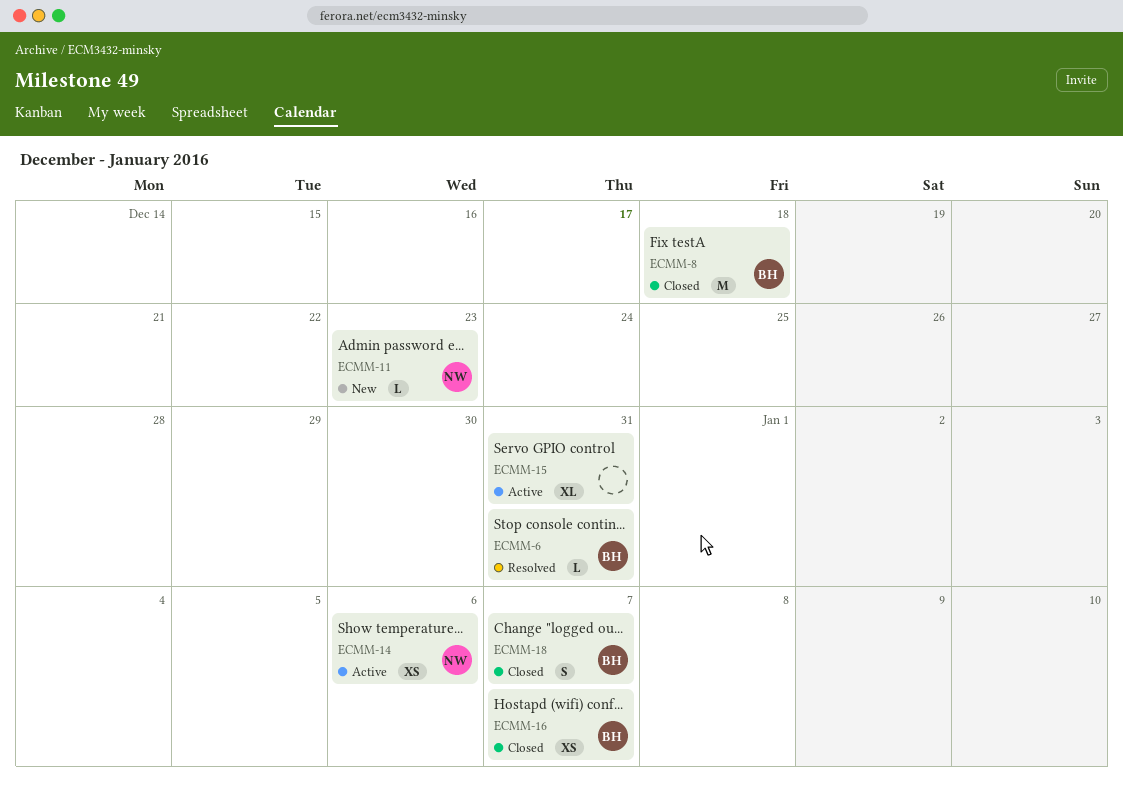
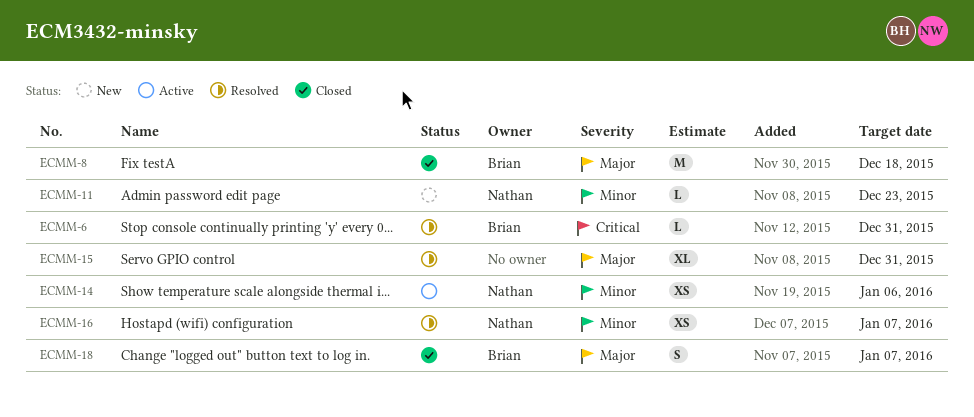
ECMM-15, status: Active -> Resolved
ECMM-16, status: Closed -> Resolved
ECMM-16, owner: Brian -> Nathan

